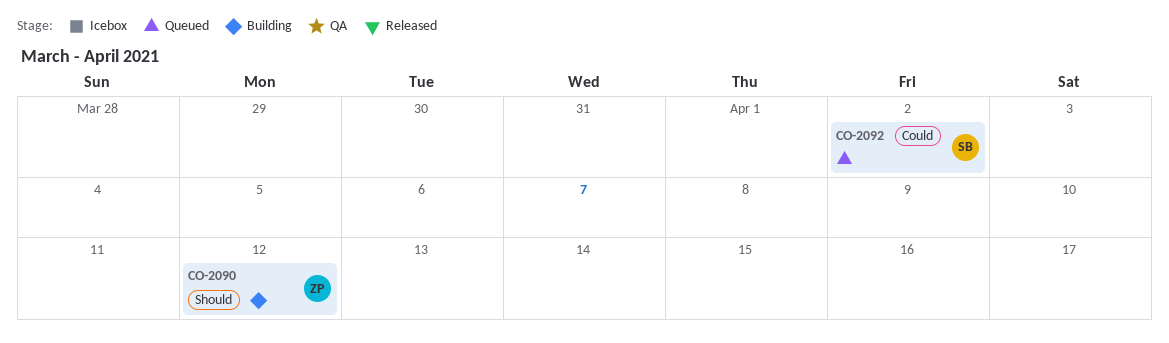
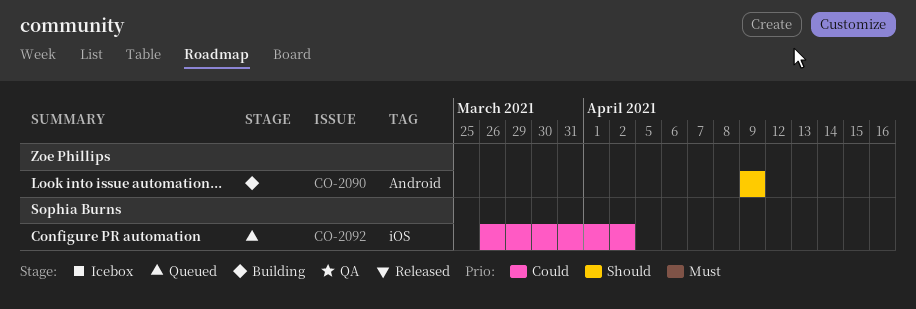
CO-2090, due: Apr 12 -> Apr 9

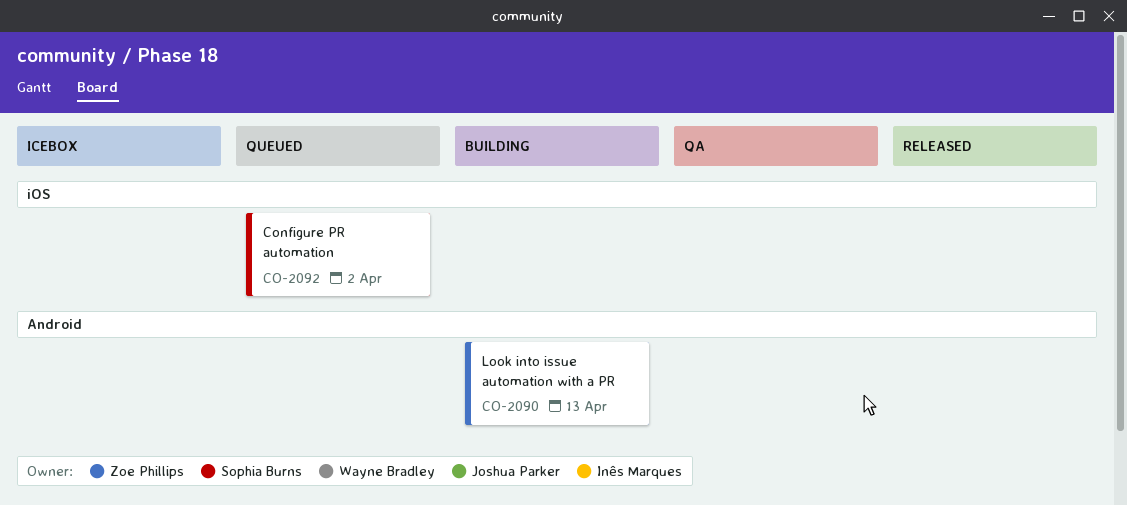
CO-2090, due: Apr 9 -> Apr 13

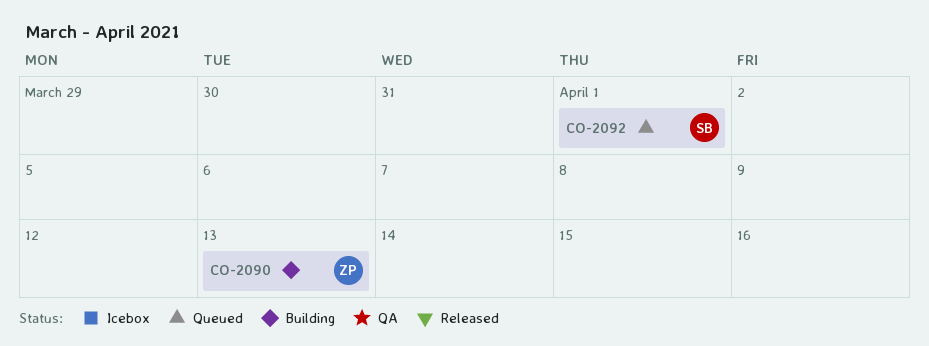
CO-2092, due: Apr 2 -> Apr 1

